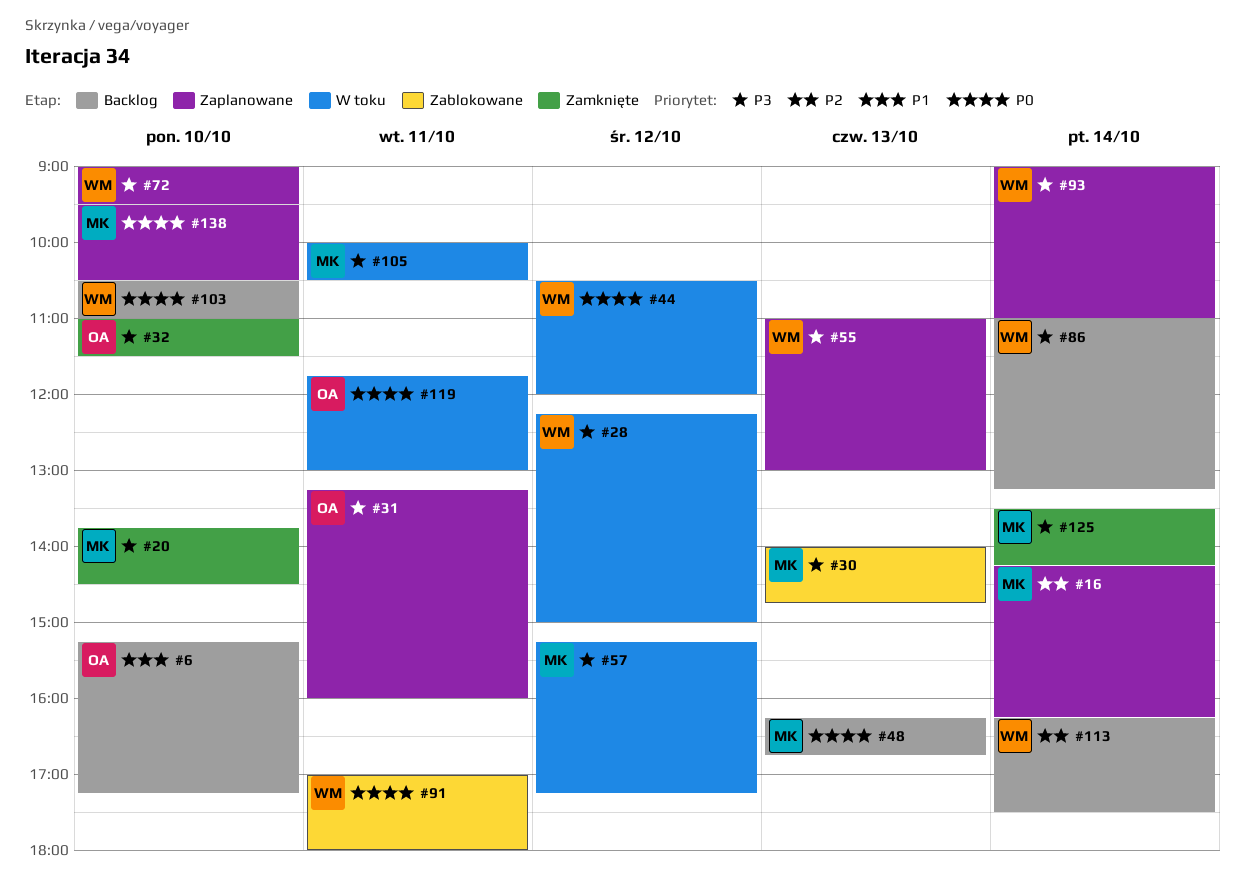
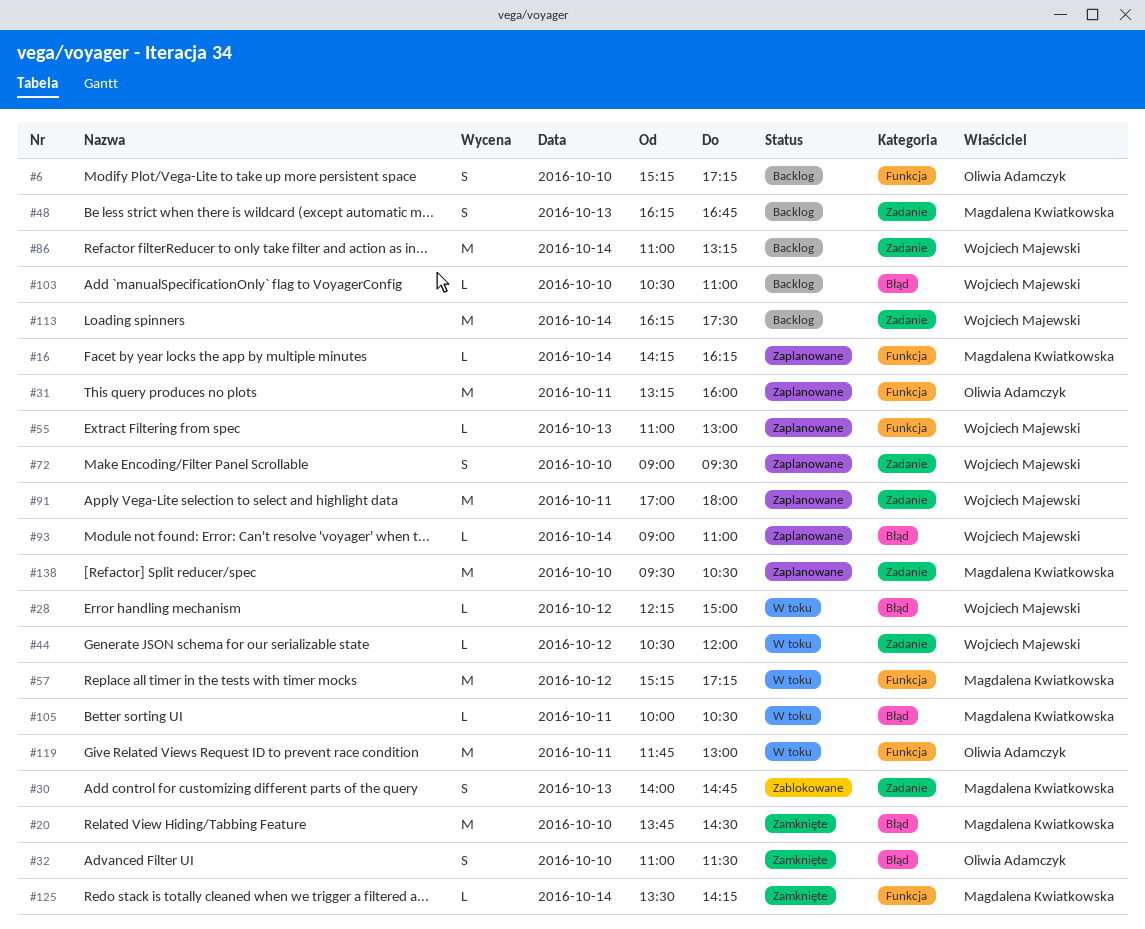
#91, status: Zablokowane -> Zaplanowane

